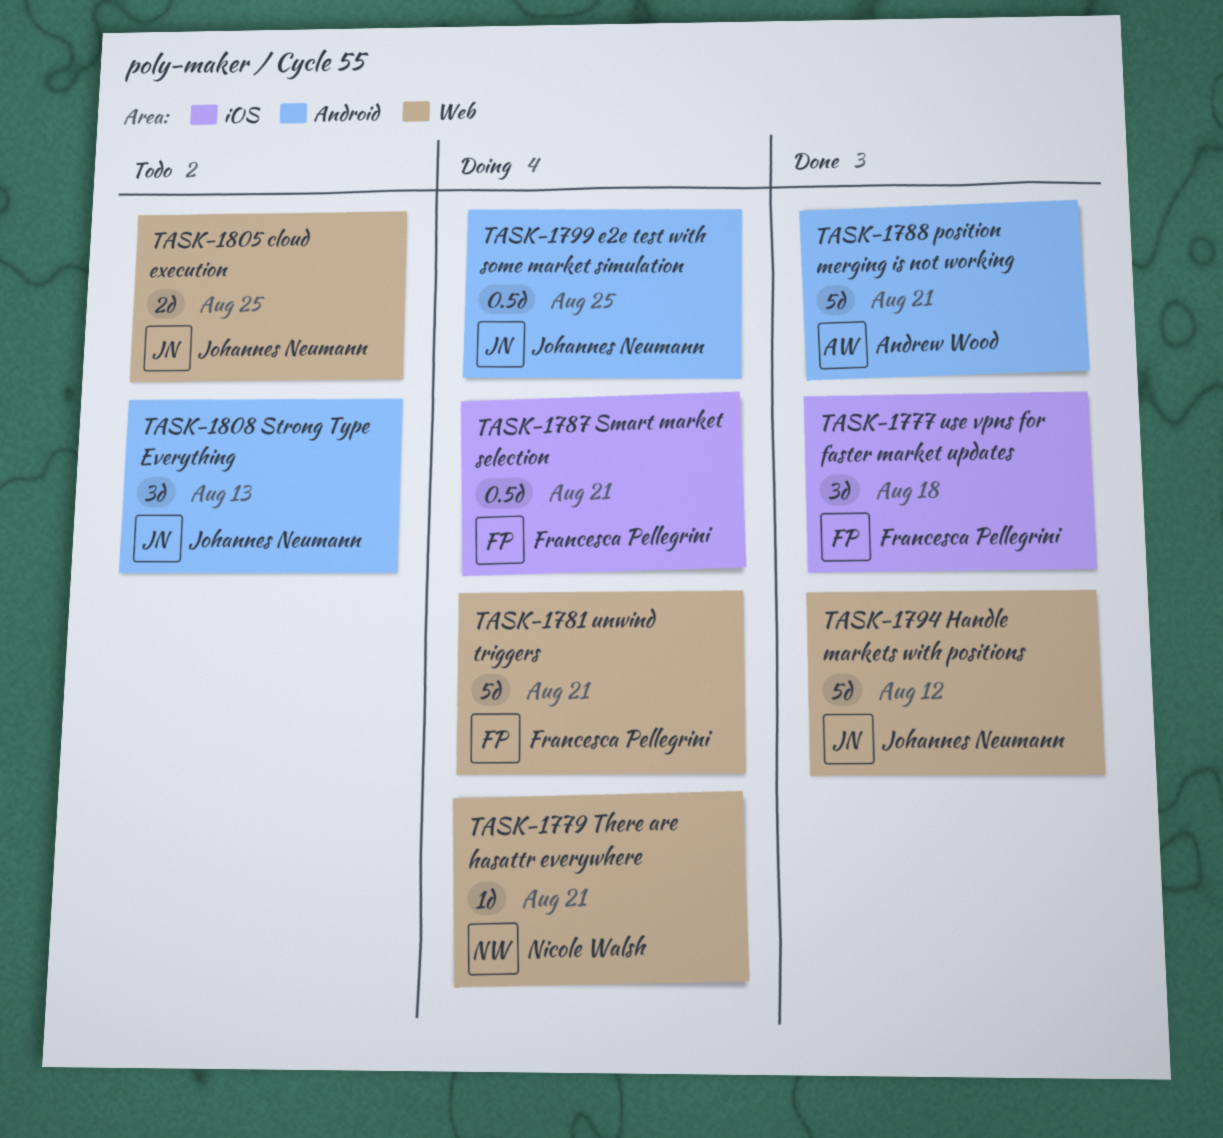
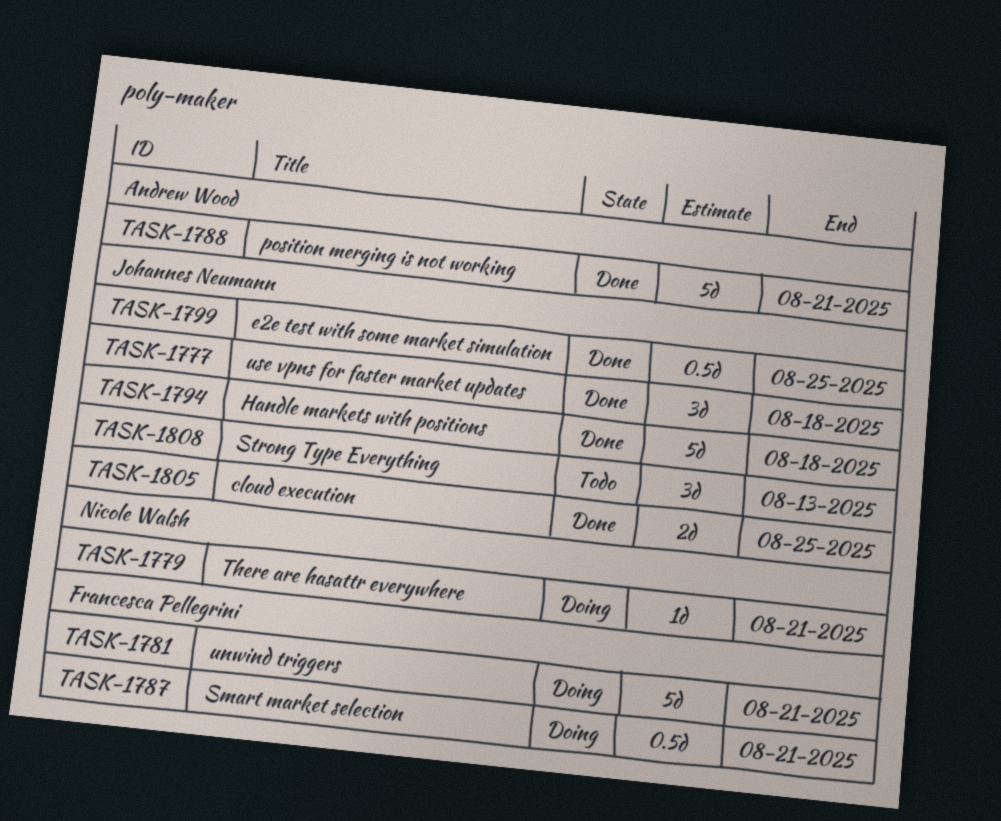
TASK-1777, owner: Francesca Pellegrini -> Johannes Neumann
TASK-1794, due: Aug 12 -> Aug 18
TASK-1799, status: Doing -> Done
TASK-1805, status: Todo -> Done

